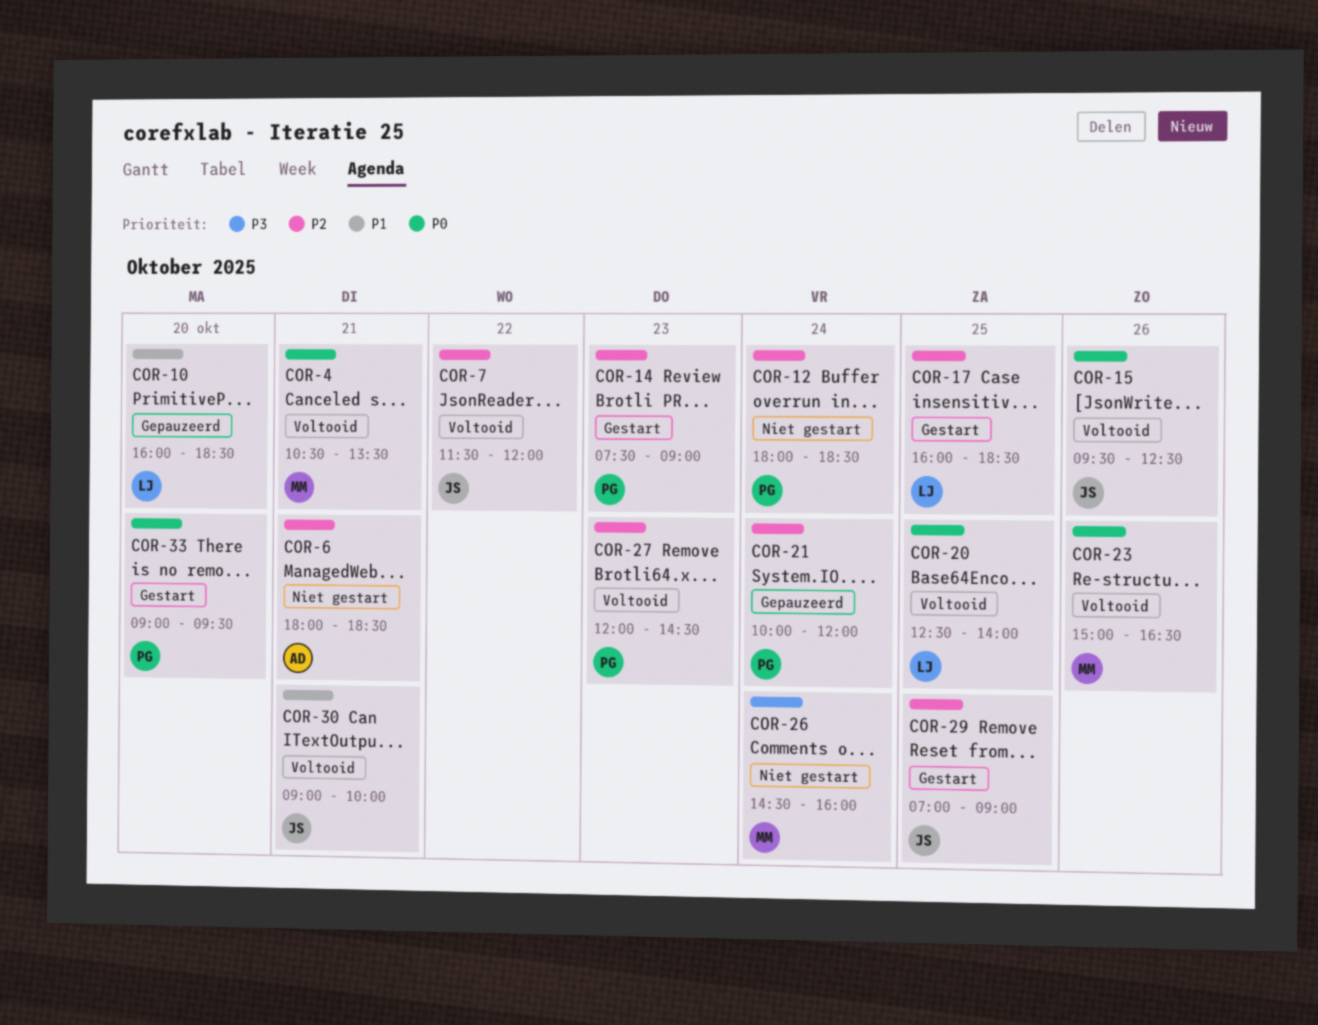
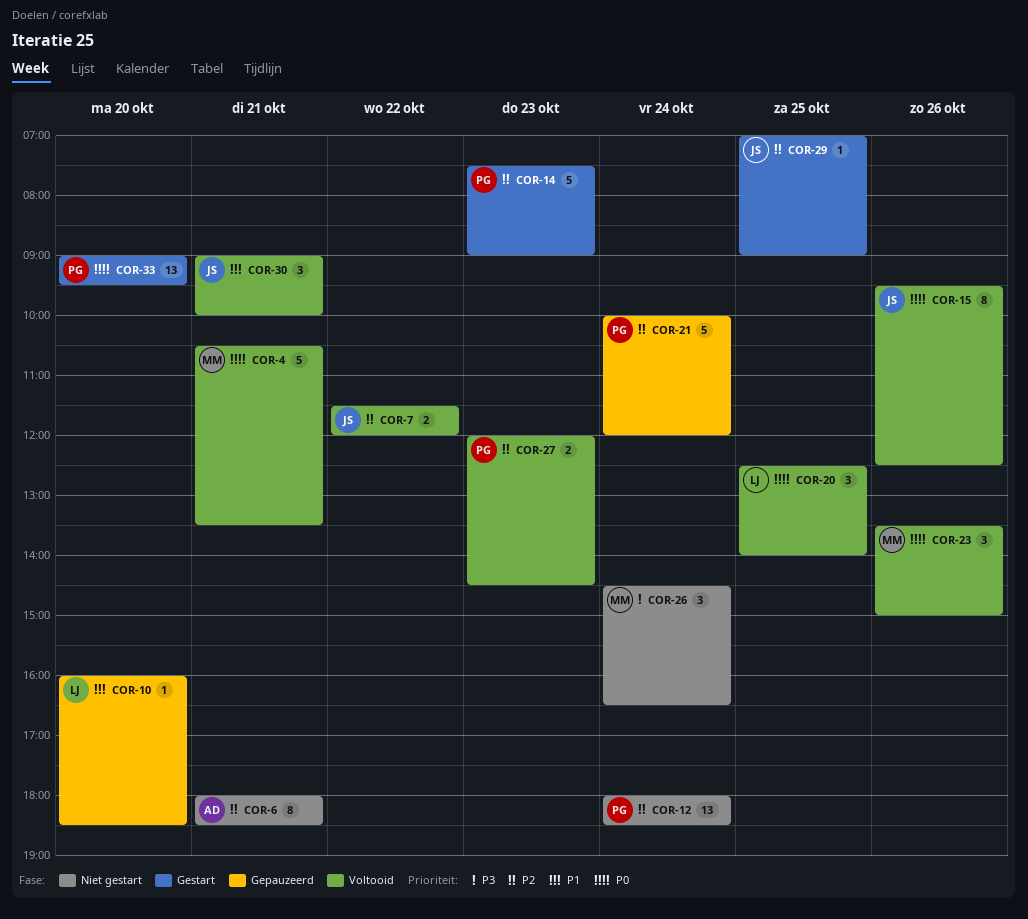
COR-17: present -> none
COR-23, begins: 15:00 -> 13:30
COR-23, ends: 16:30 -> 15:00
COR-26, ends: 16:00 -> 16:30

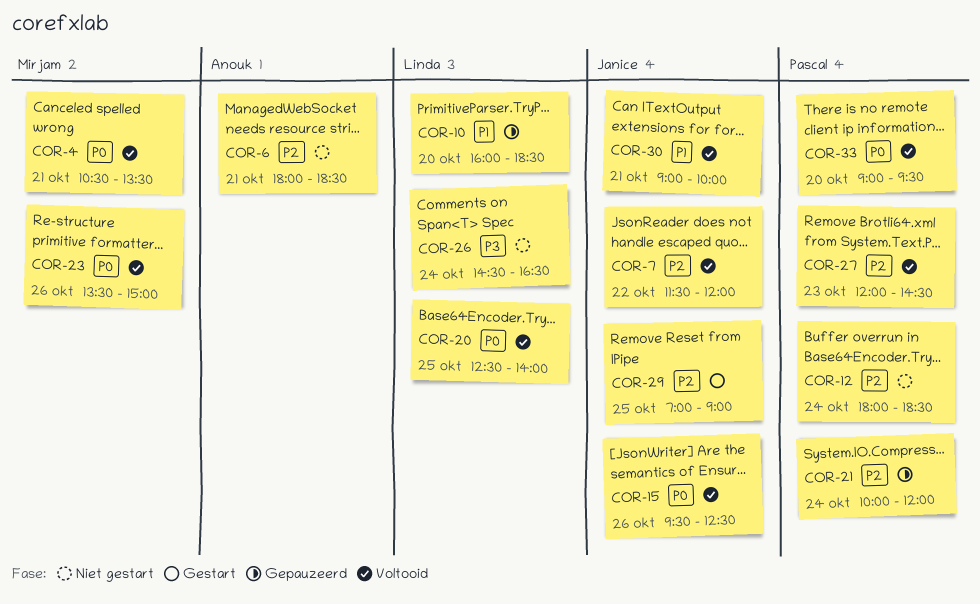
COR-14: present -> none
COR-26, owner: Mirjam -> Linda
COR-33, status: Gestart -> Voltooid

